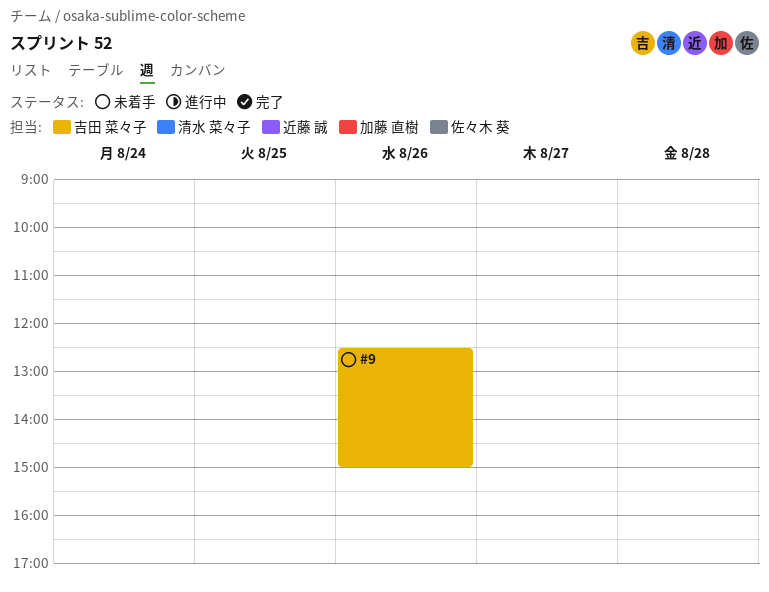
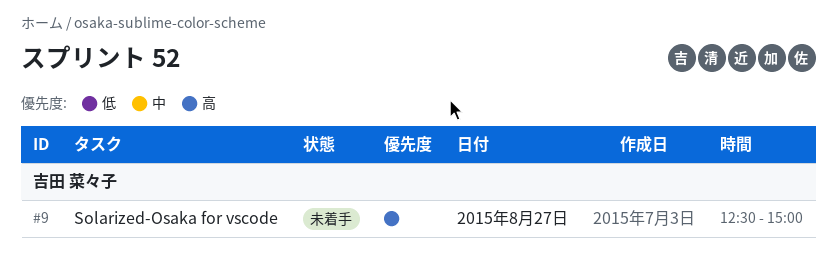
#9, day: Aug 26 -> Aug 27

